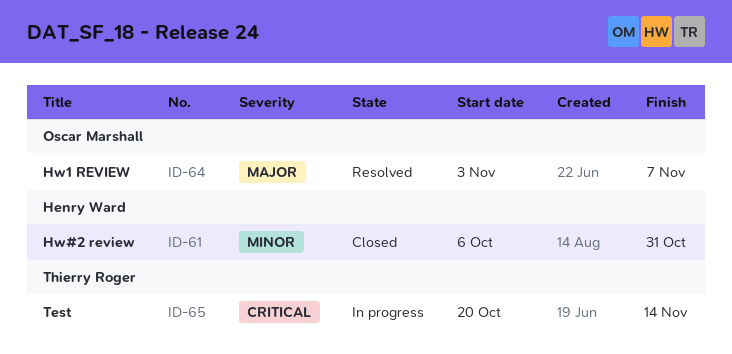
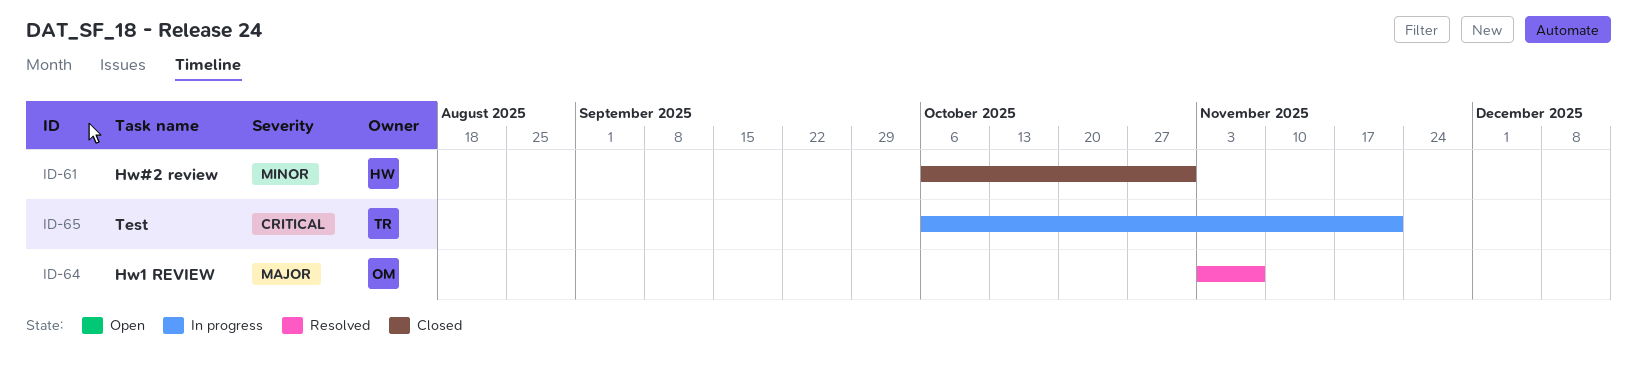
ID-65, start: Oct 20 -> Oct 6
ID-65, due: Nov 14 -> Nov 21

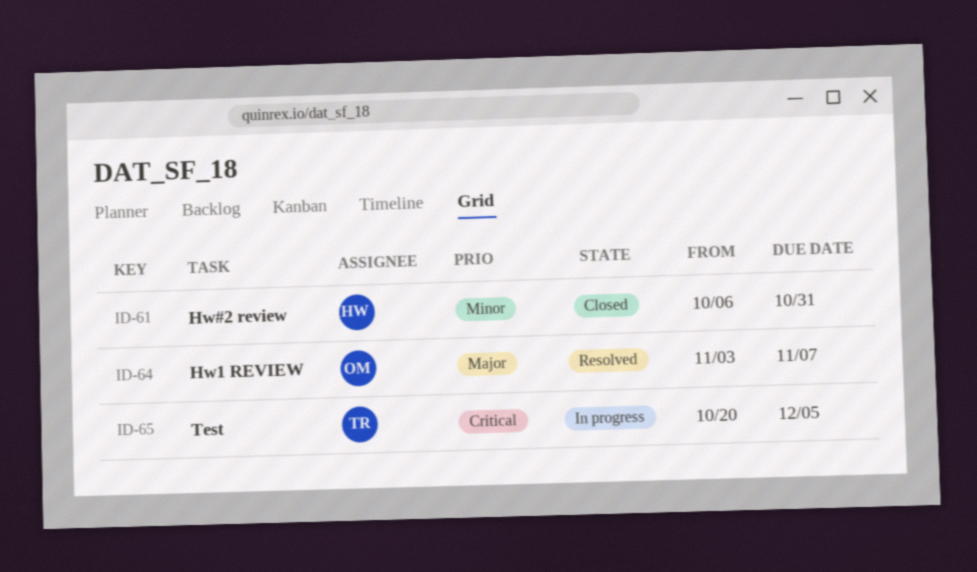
ID-65, start: Oct 6 -> Oct 20
ID-65, due: Nov 21 -> Dec 5

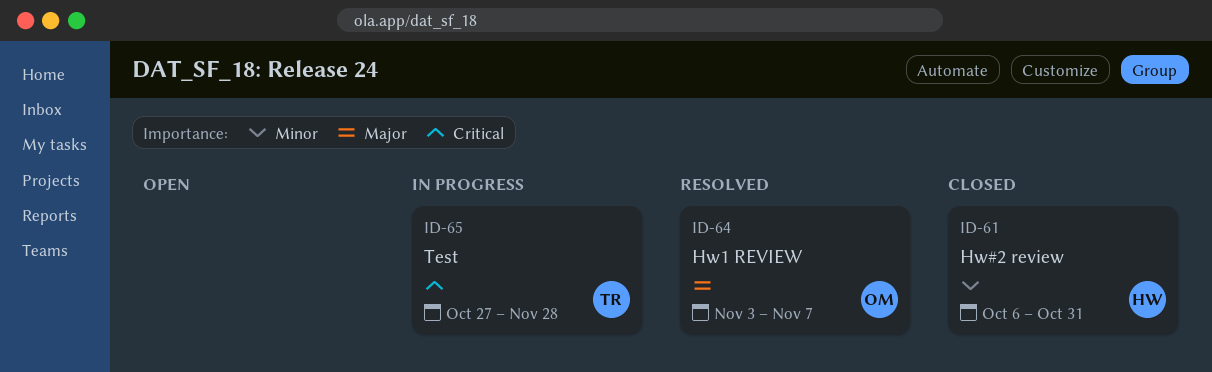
ID-65, start: Oct 20 -> Oct 27
ID-65, due: Dec 5 -> Nov 28

